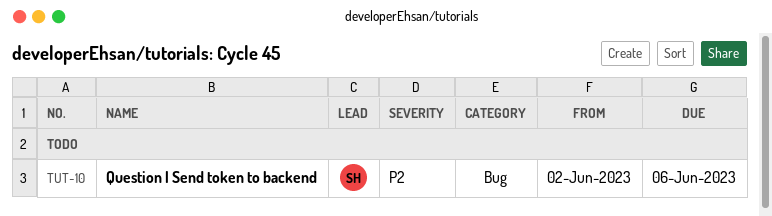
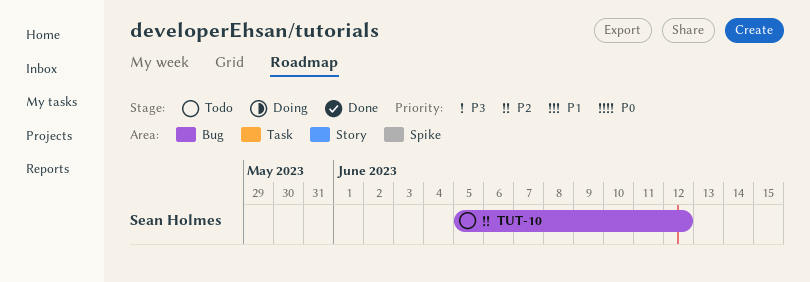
TUT-10, start: Jun 2 -> Jun 5
TUT-10, due: Jun 6 -> Jun 12

